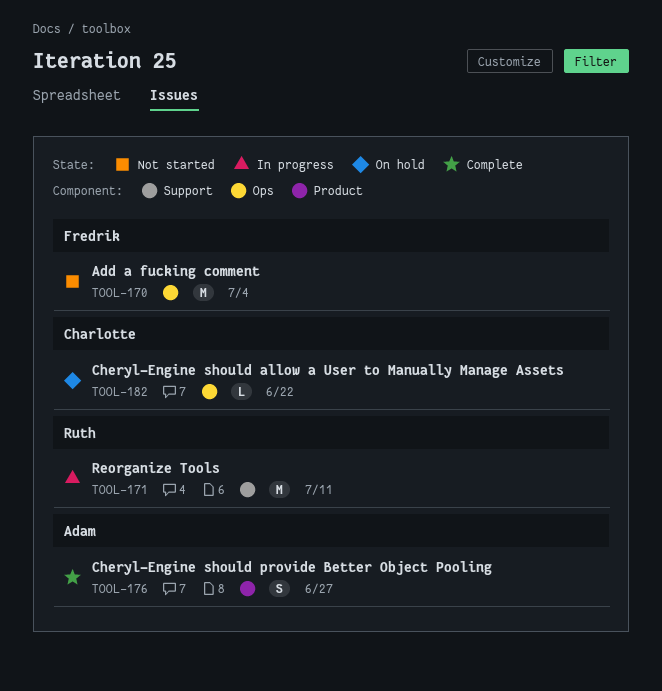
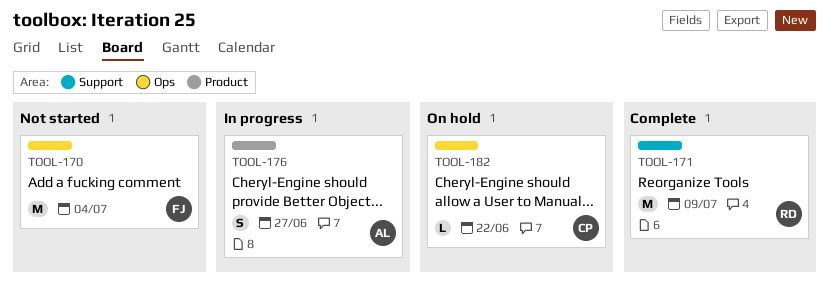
TOOL-171, status: In progress -> Complete
TOOL-171, due: Jul 11 -> Jul 9
TOOL-176, status: Complete -> In progress

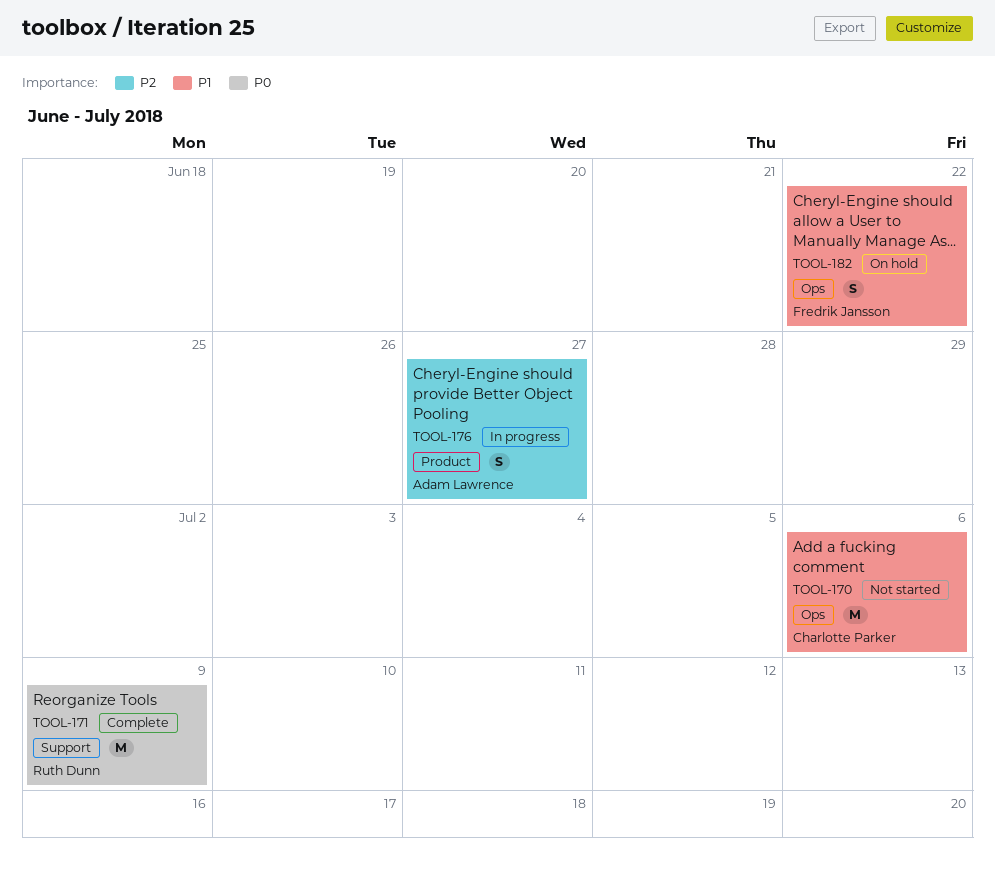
TOOL-170, owner: Fredrik Jansson -> Charlotte Parker
TOOL-170, due: Jul 4 -> Jul 6
TOOL-182, owner: Charlotte Parker -> Fredrik Jansson
TOOL-182, estimate: L -> S

